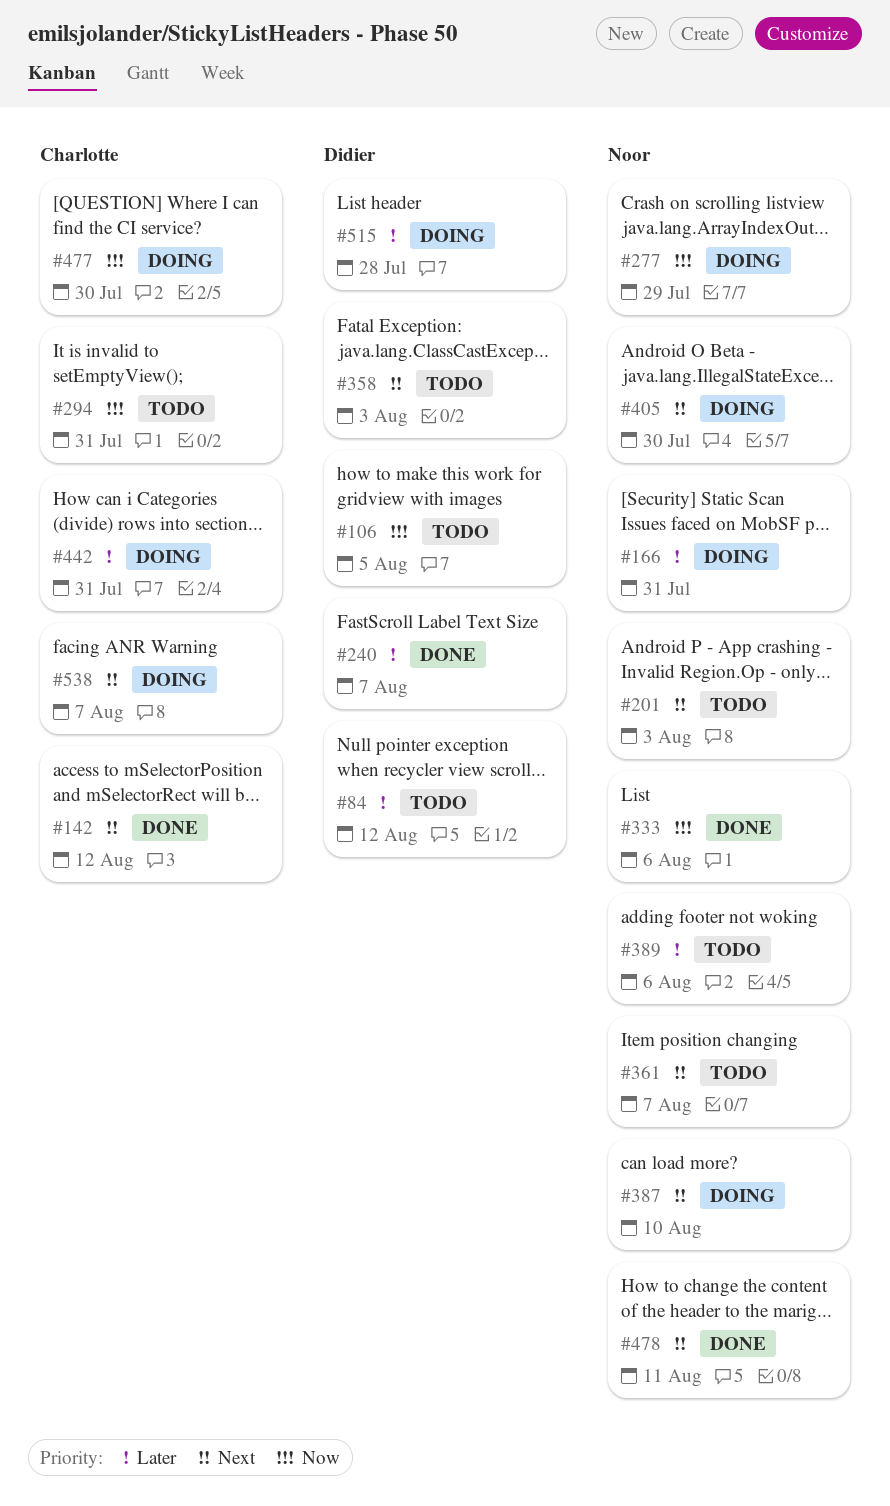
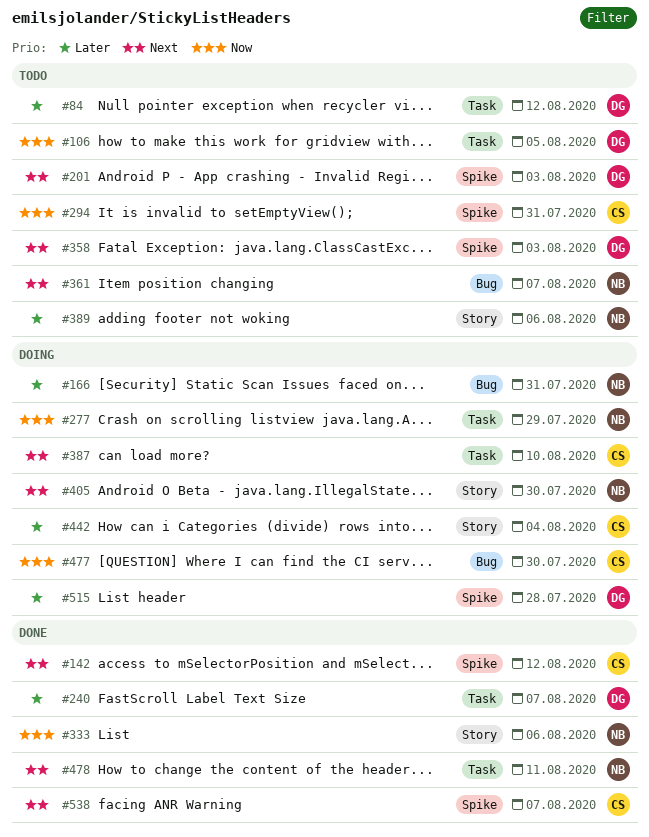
#201, owner: Noor -> Didier
#387, owner: Noor -> Charlotte
#442, due: Jul 31 -> Aug 4
#538, status: Doing -> Done

